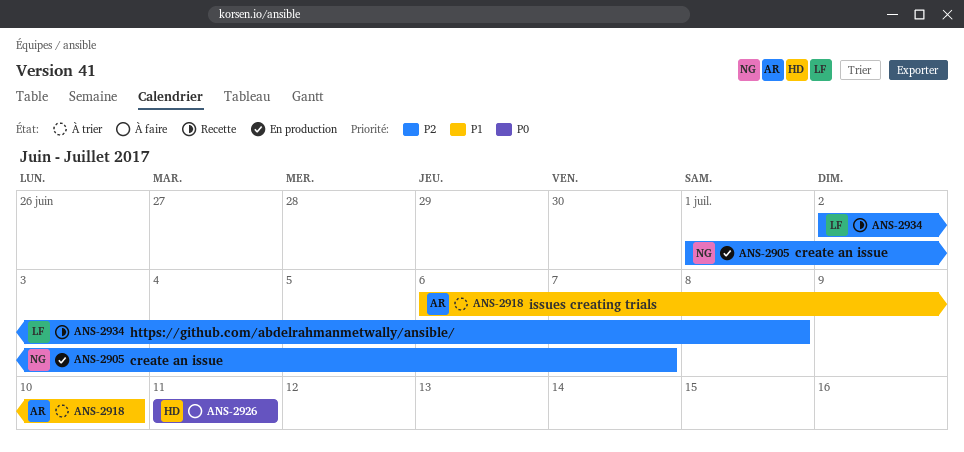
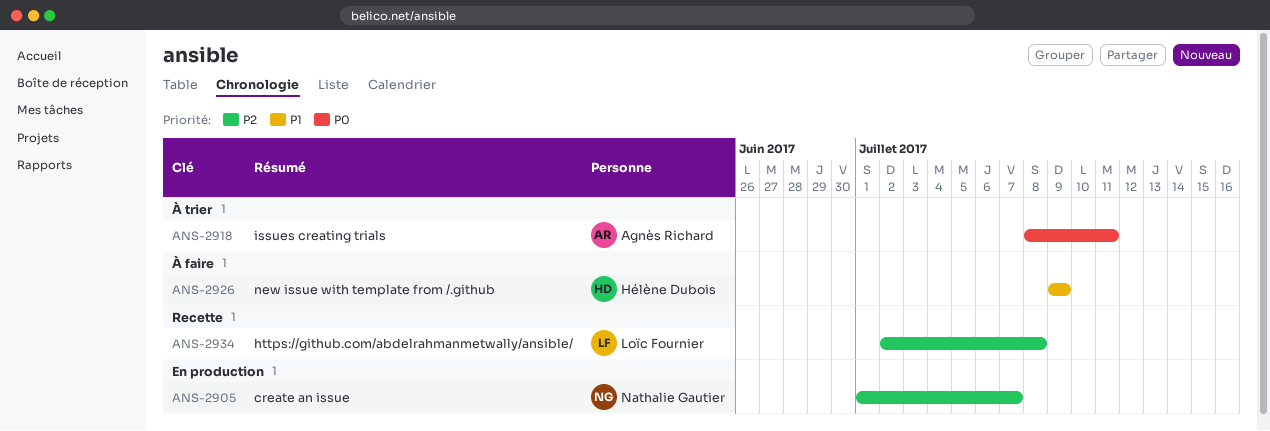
ANS-2918, priority: P1 -> P0
ANS-2918, start: Jul 6 -> Jul 8
ANS-2918, due: Jul 10 -> Jul 11
ANS-2926, priority: P0 -> P1
ANS-2926, start: Jul 11 -> Jul 9
ANS-2926, due: Jul 11 -> Jul 9

